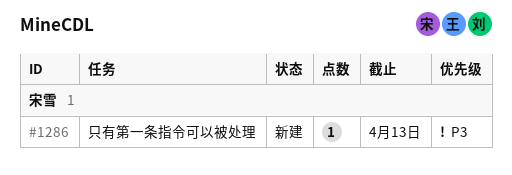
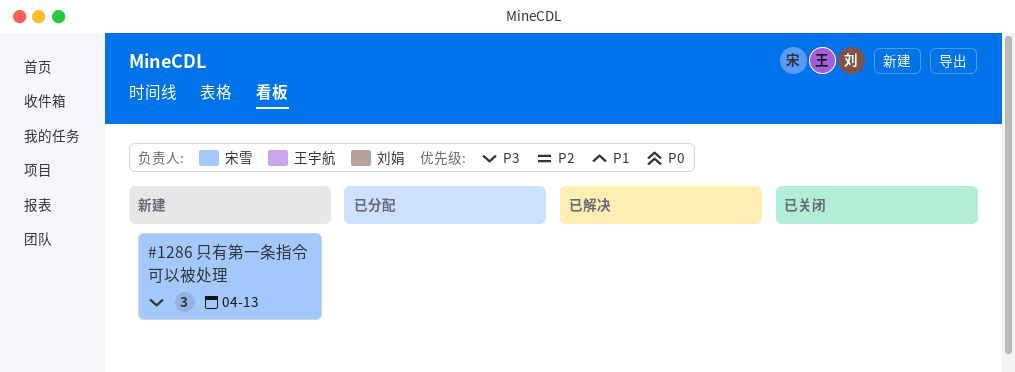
#1286, estimate: 1 -> 3

